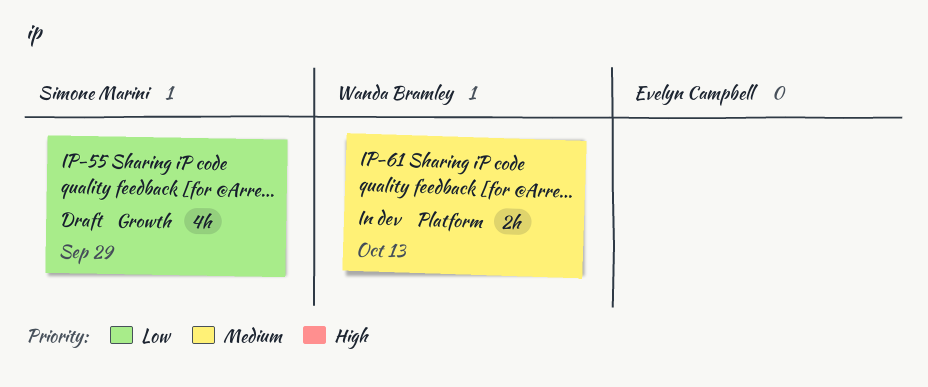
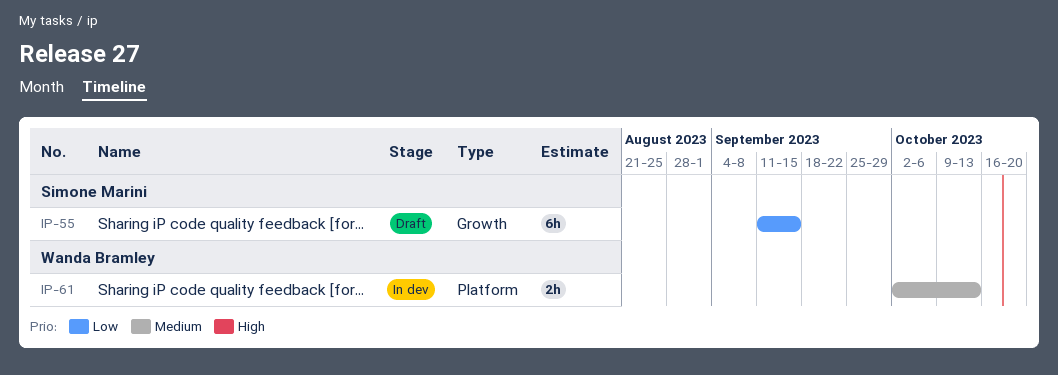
IP-55, estimate: 4h -> 6h
IP-55, due: Sep 29 -> Sep 15

